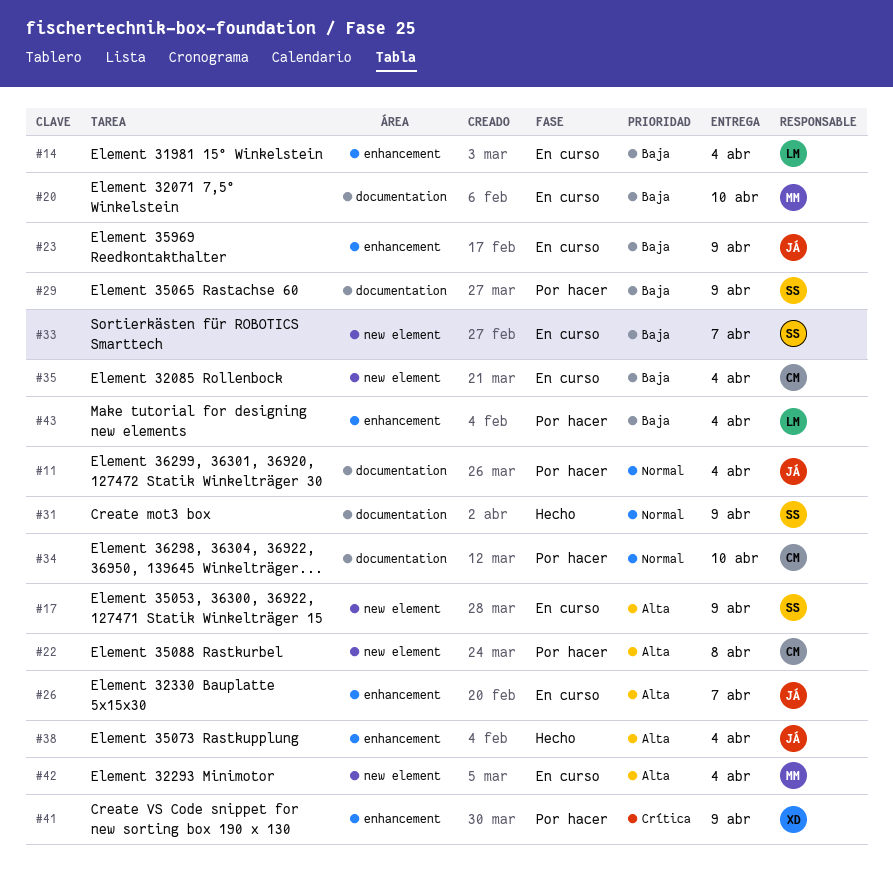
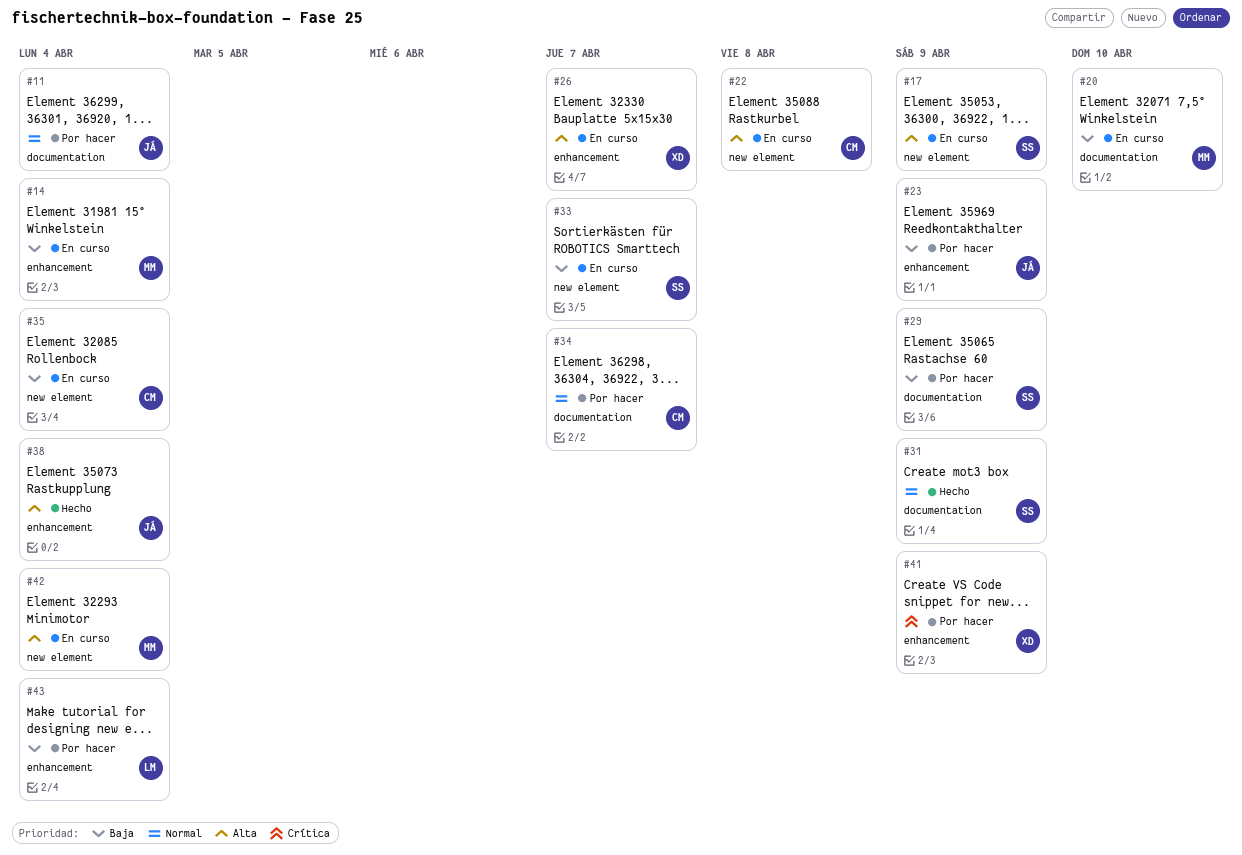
#14, owner: LM -> MM
#22, status: Por hacer -> En curso
#23, status: En curso -> Por hacer
#26, owner: JÁ -> XD
#34, due: Apr 10 -> Apr 7

